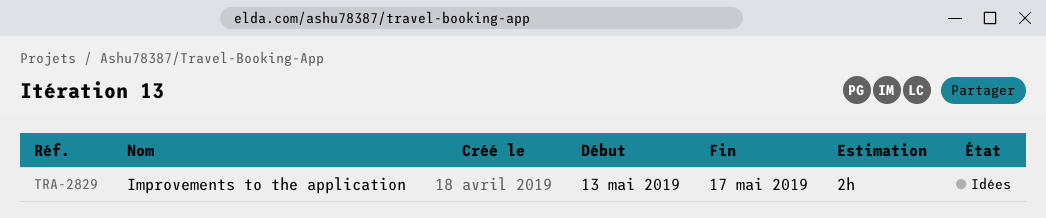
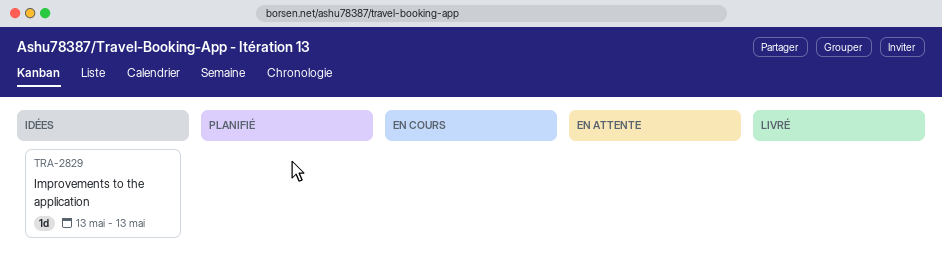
TRA-2829, estimate: 2h -> 1d
TRA-2829, due: May 17 -> May 13

